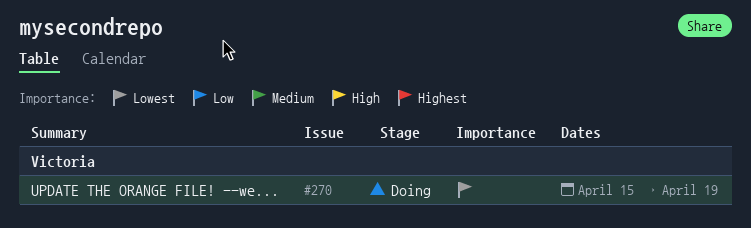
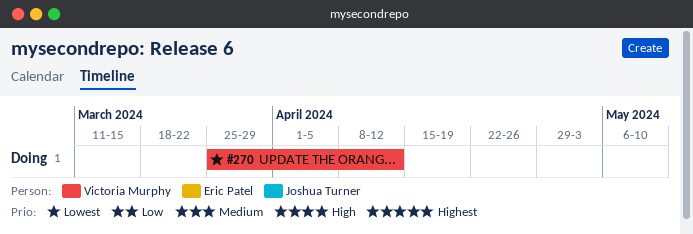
#270, start: Apr 15 -> Mar 25
#270, due: Apr 19 -> Apr 12

